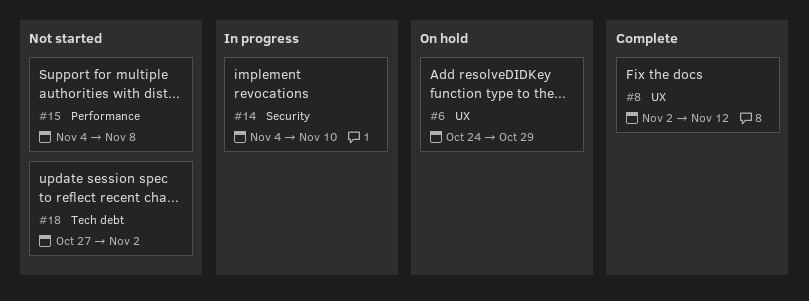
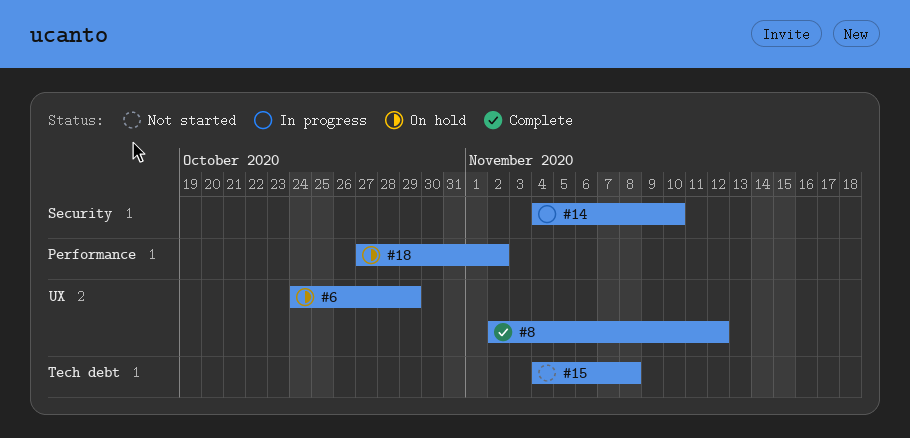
#15, label: Performance -> Tech debt
#18, status: Not started -> On hold
#18, label: Tech debt -> Performance

